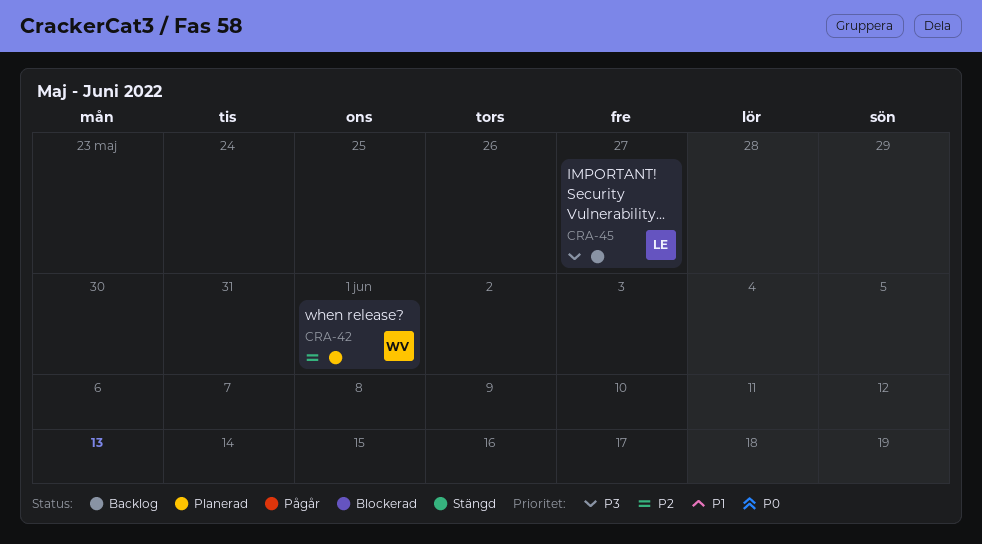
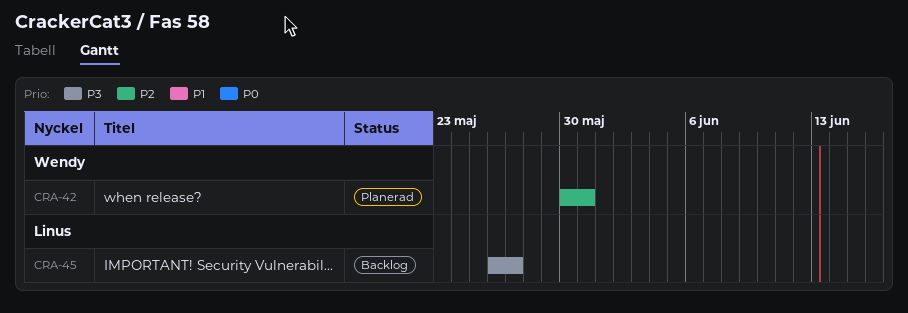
CRA-42, due: Jun 1 -> May 31

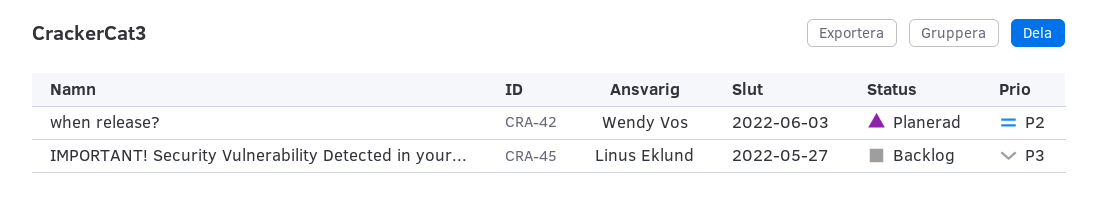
CRA-42, due: May 31 -> Jun 3

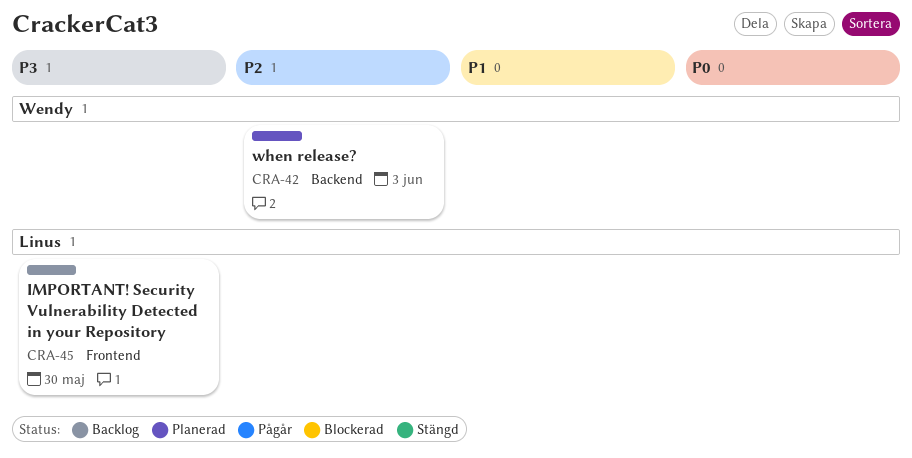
CRA-45, due: May 27 -> May 30

